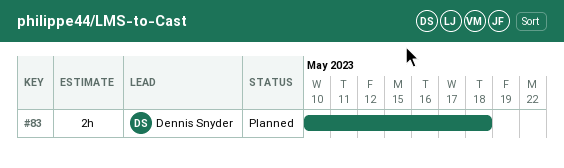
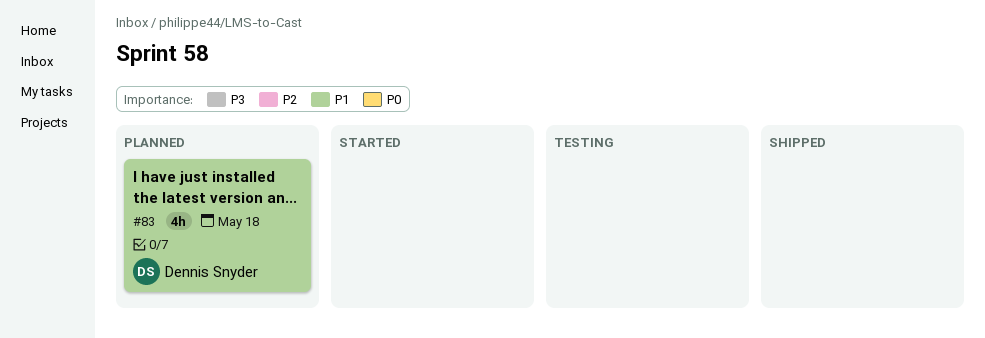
#83, estimate: 2h -> 4h

